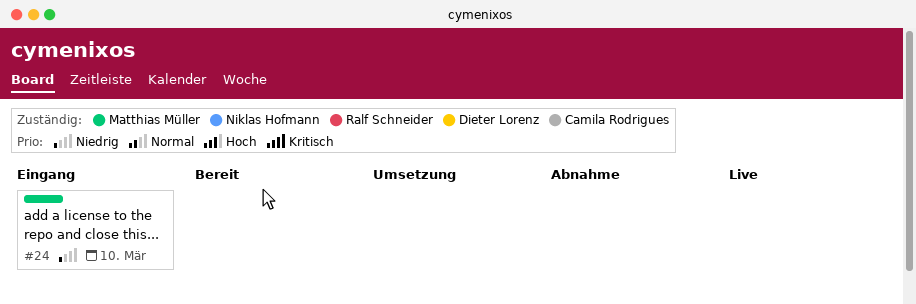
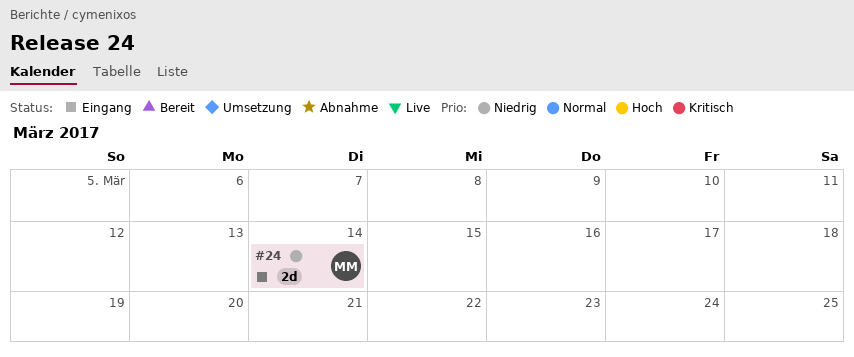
#24, due: Mar 10 -> Mar 14

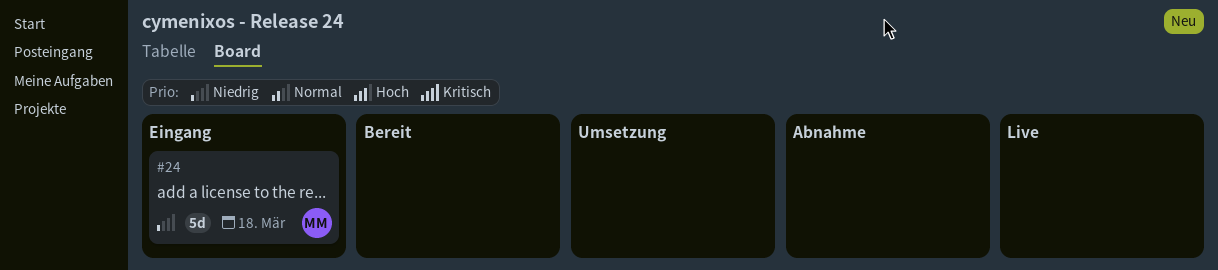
#24, estimate: 2d -> 5d
#24, due: Mar 14 -> Mar 18

